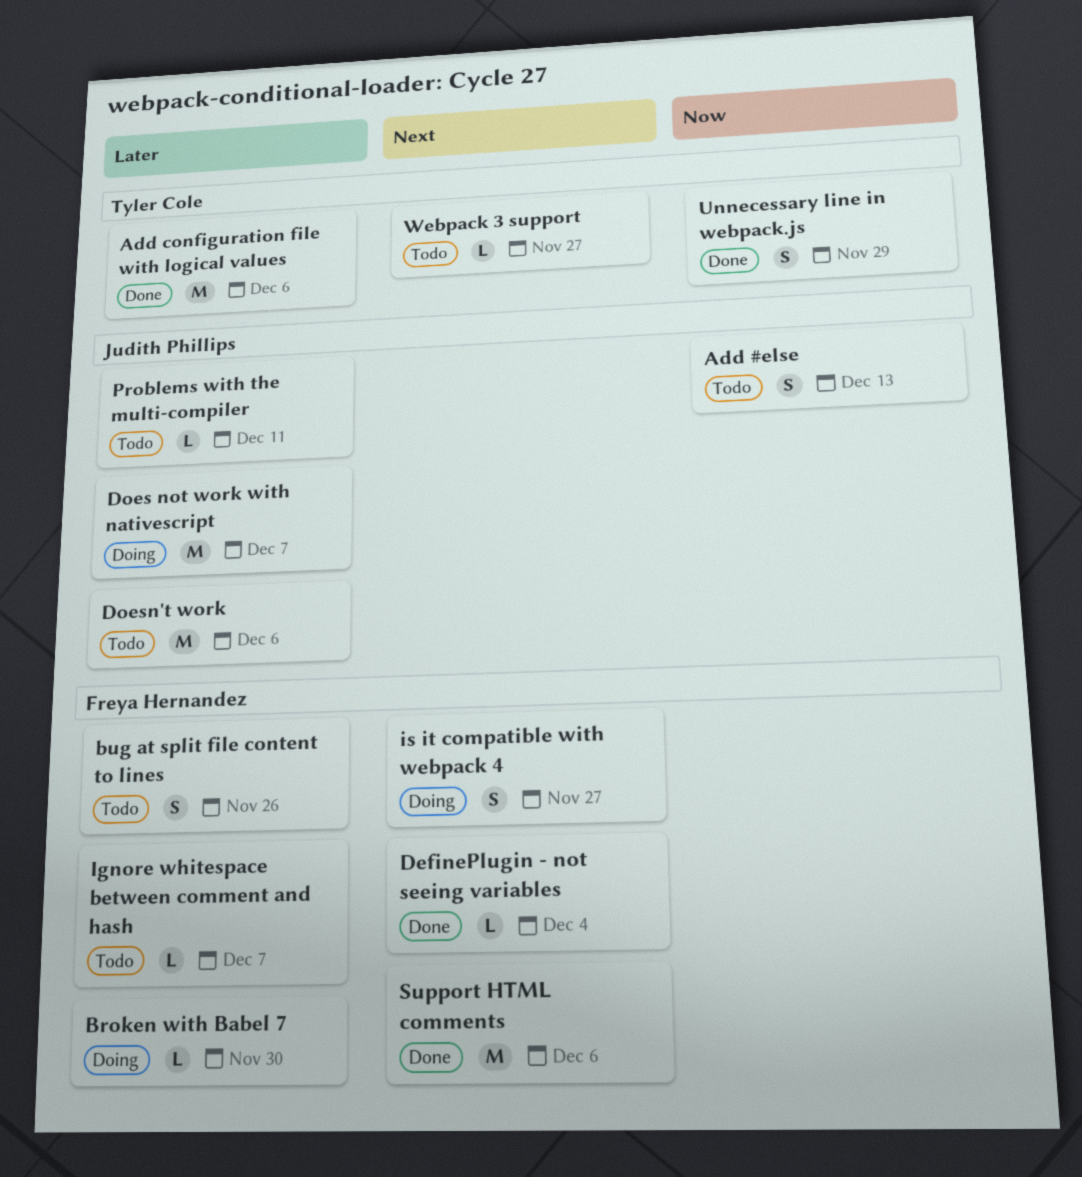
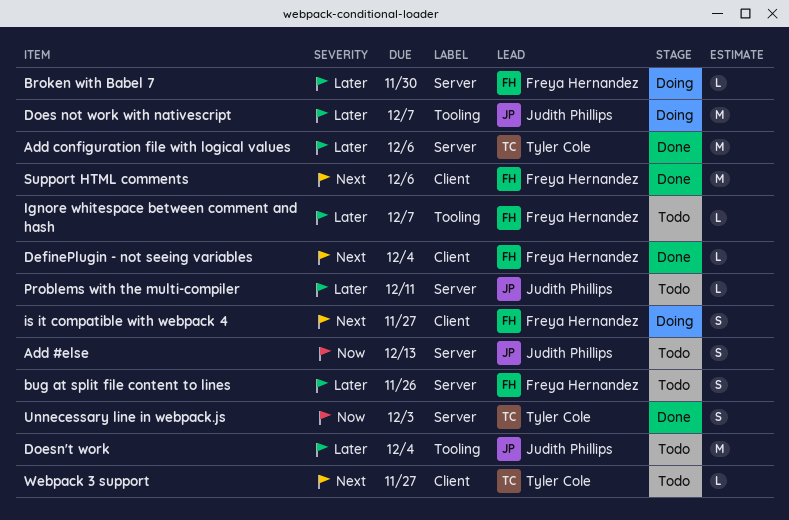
Doesn't work, due: Dec 6 -> Dec 4
Unnecessary line in webpack.js, due: Nov 29 -> Dec 3

